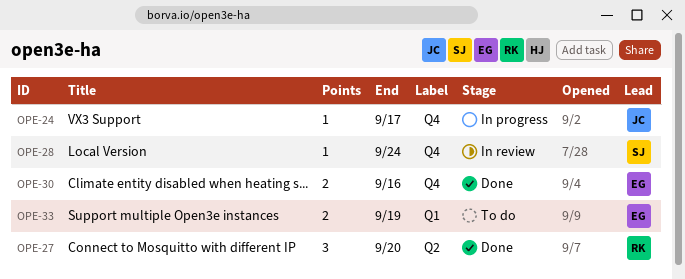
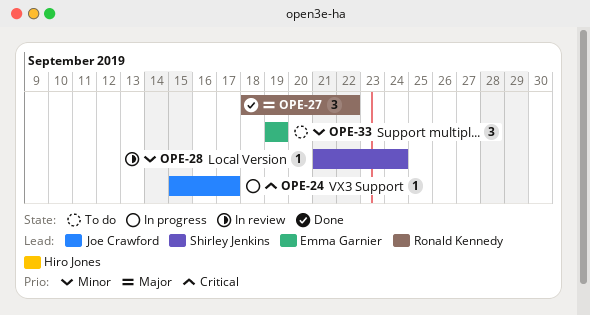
OPE-27, due: Sep 20 -> Sep 22
OPE-30: present -> none
OPE-33, estimate: 2 -> 3

